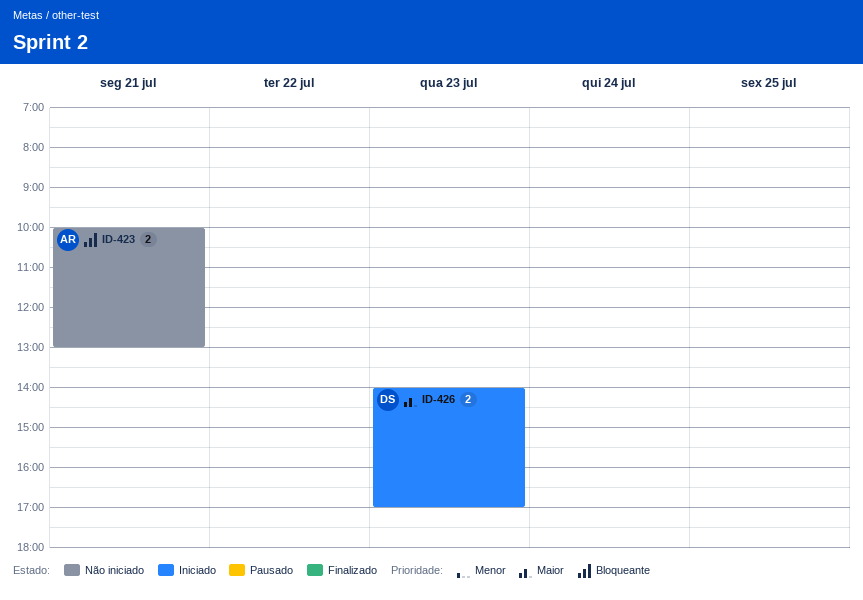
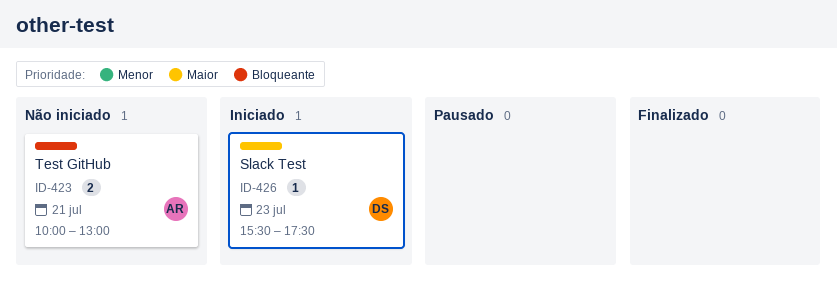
ID-426, estimate: 2 -> 1
ID-426, begins: 14:00 -> 15:30
ID-426, ends: 17:00 -> 17:30

